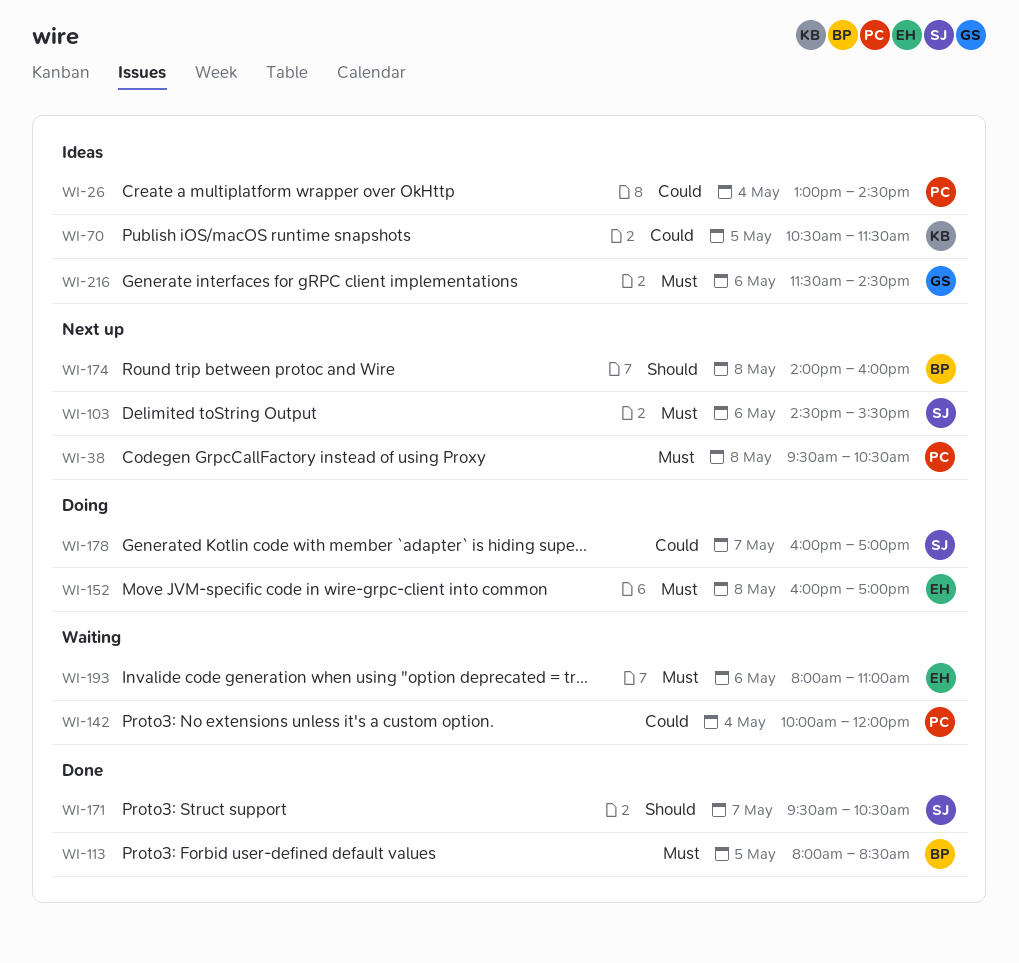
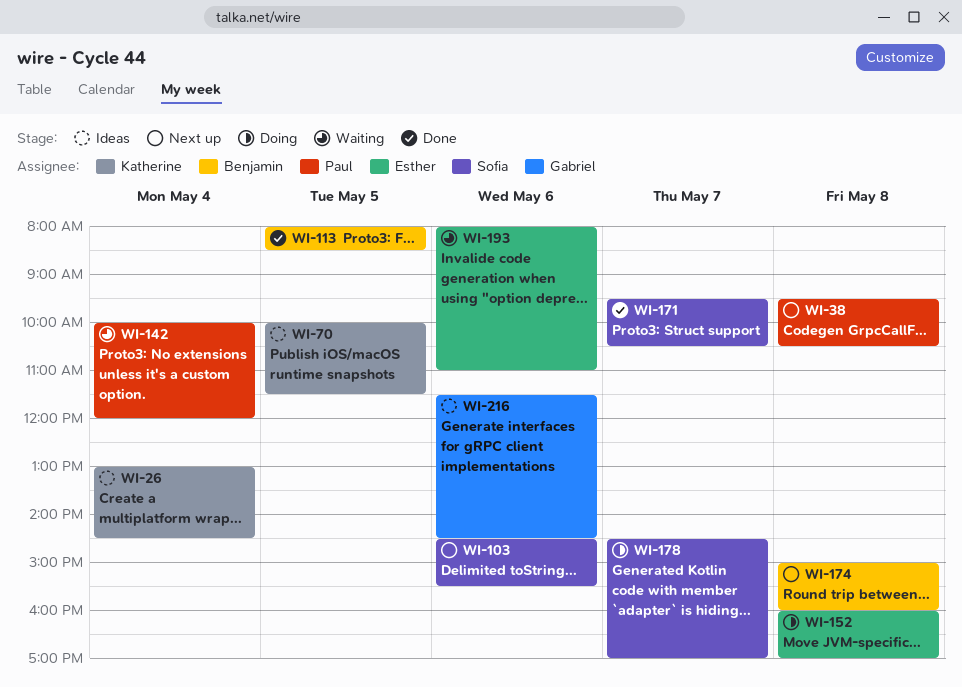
WI-26, owner: Paul -> Katherine
WI-70, begins: 10:30 -> 10:00
WI-174, begins: 14:00 -> 15:00
WI-178, begins: 16:00 -> 14:30

